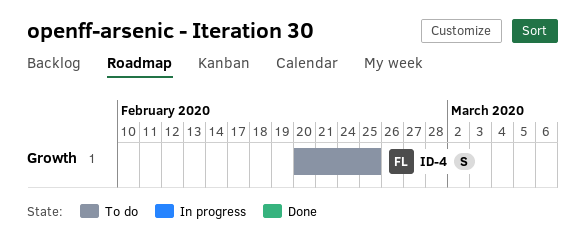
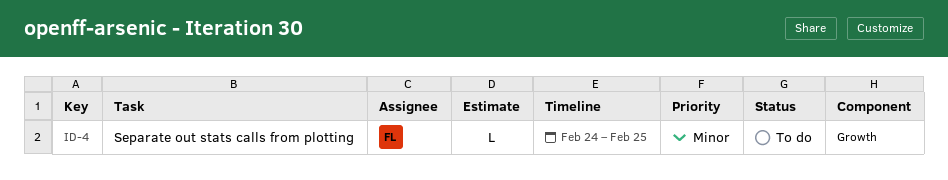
ID-4, estimate: S -> L
ID-4, start: Feb 20 -> Feb 24

